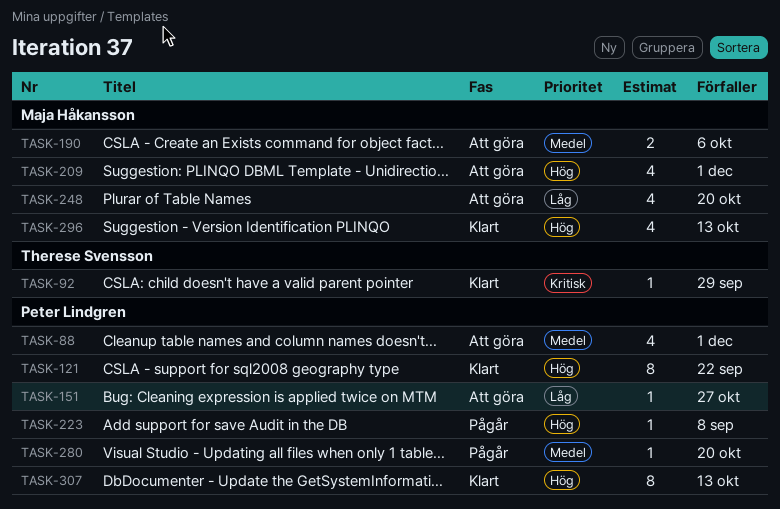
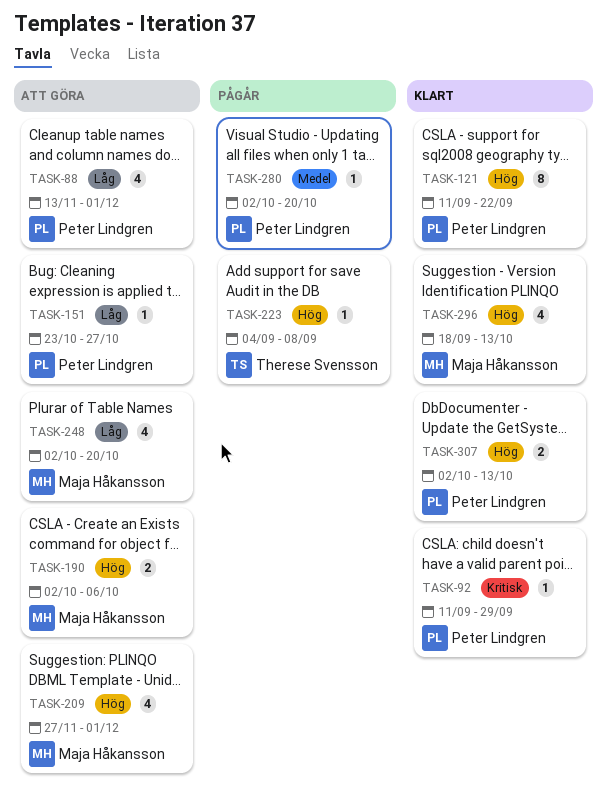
TASK-88, priority: Medel -> Låg
TASK-92, owner: Therese Svensson -> Peter Lindgren
TASK-190, priority: Medel -> Hög
TASK-223, owner: Peter Lindgren -> Therese Svensson
TASK-307, estimate: 8 -> 2

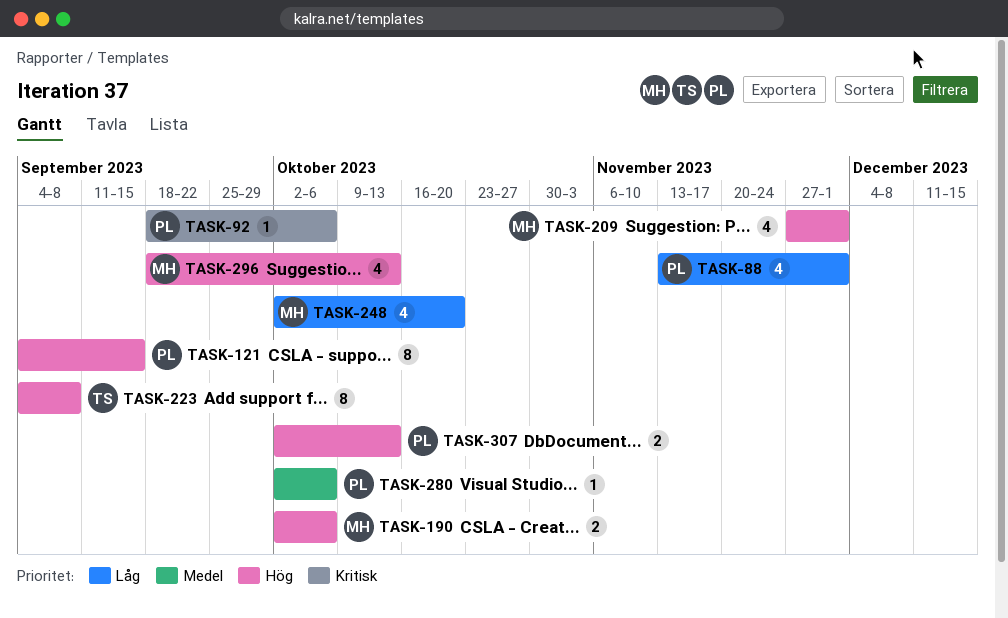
TASK-92, start: Sep 11 -> Sep 18
TASK-92, due: Sep 29 -> Oct 6
TASK-121, start: Sep 11 -> Sep 4
TASK-121, due: Sep 22 -> Sep 15
TASK-151: present -> none
TASK-223, estimate: 1 -> 8
TASK-280, due: Oct 20 -> Oct 6

